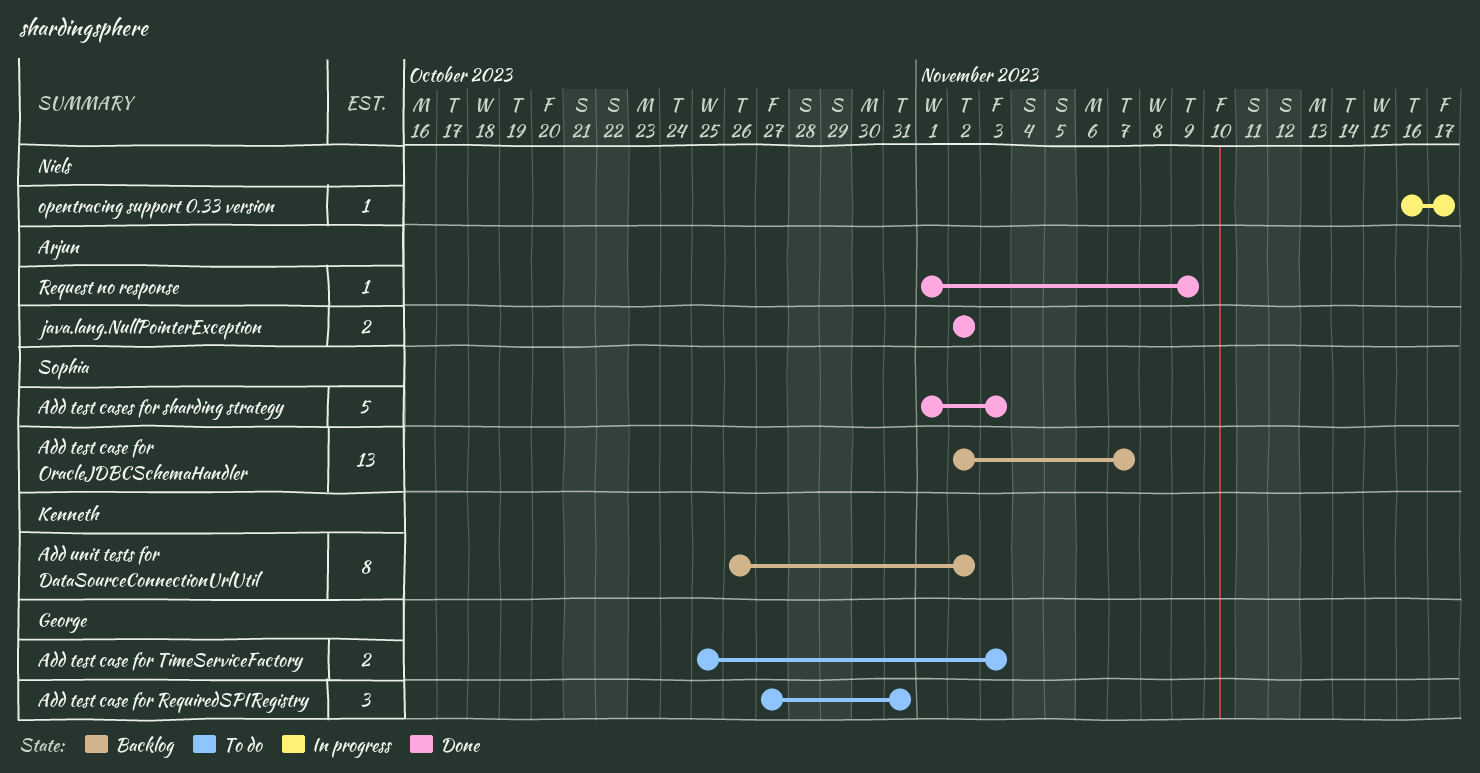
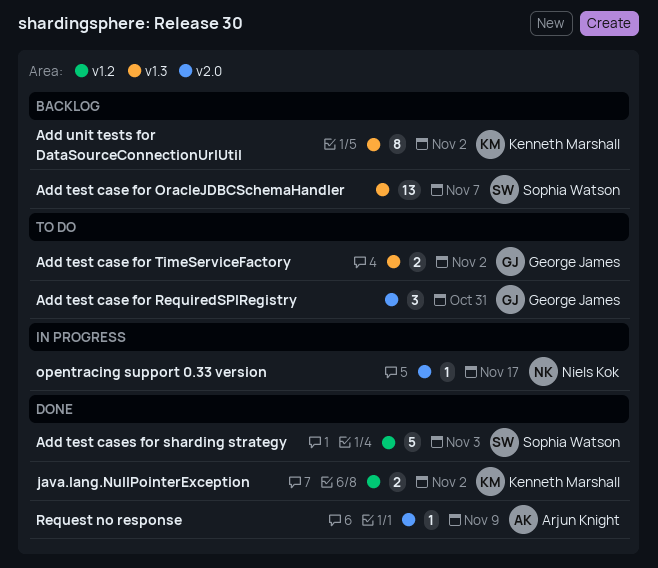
Add test case for TimeServiceFactory, due: Nov 3 -> Nov 2
java.lang.NullPointerException, owner: Arjun Knight -> Kenneth Marshall

